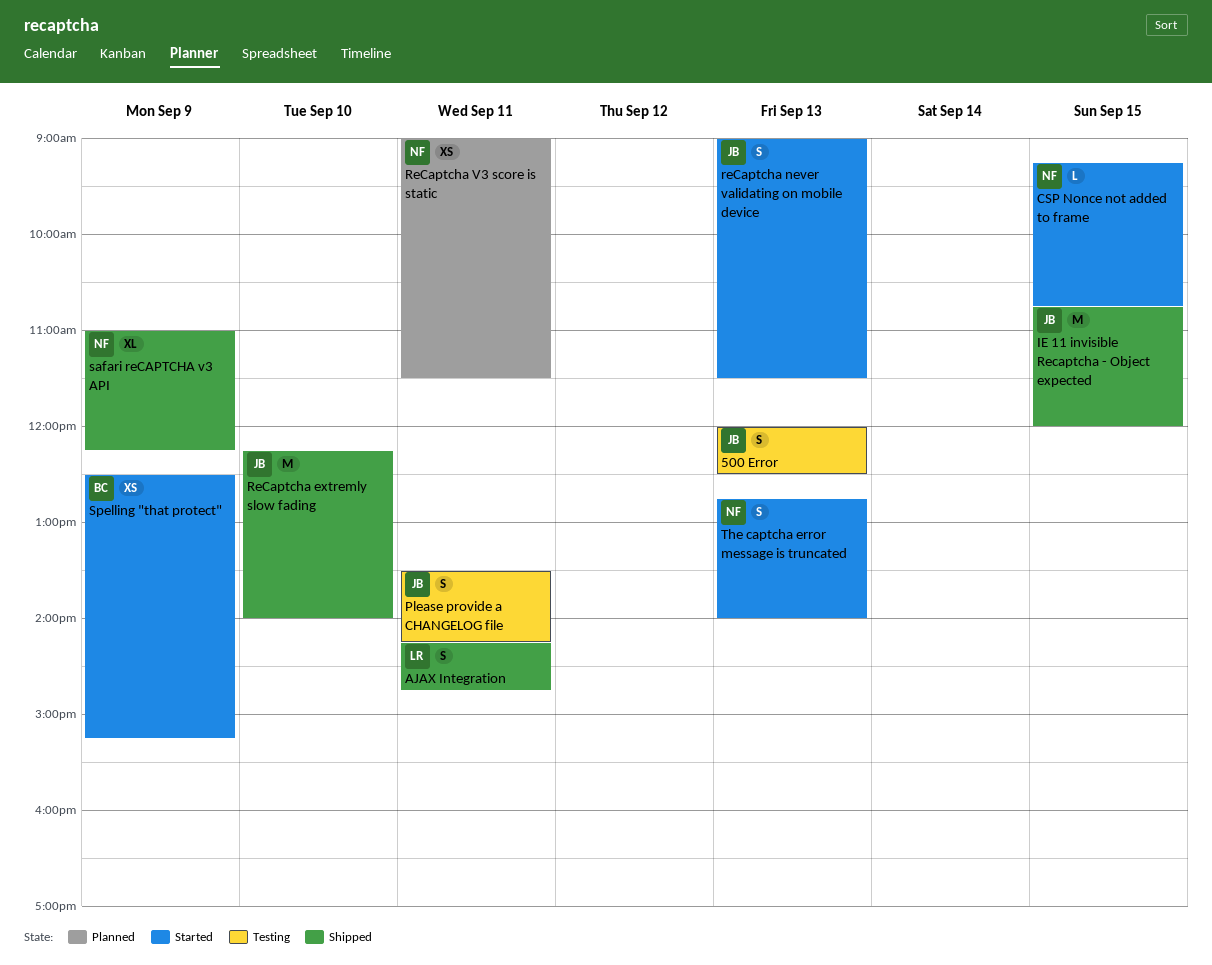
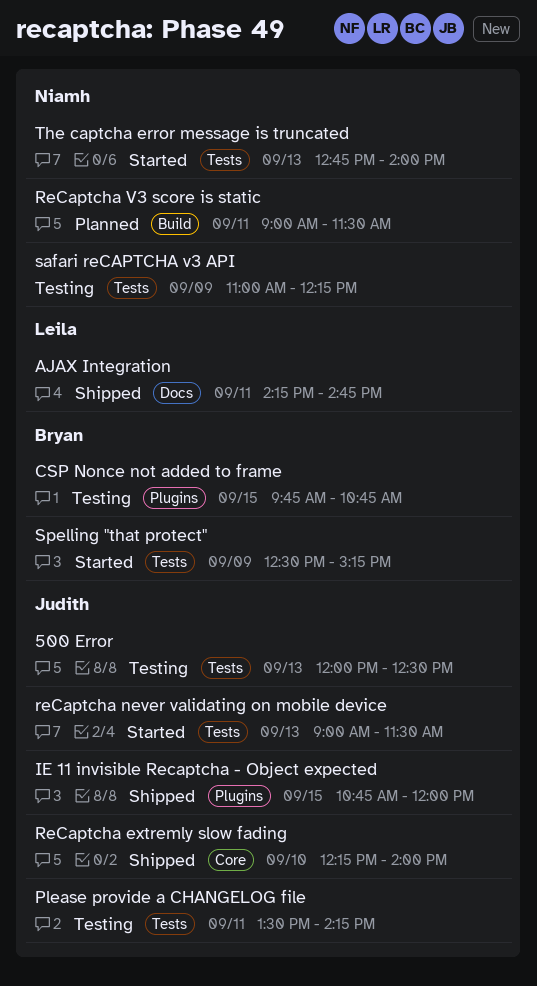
CSP Nonce not added to frame, status: Started -> Testing
CSP Nonce not added to frame, owner: Niamh -> Bryan
CSP Nonce not added to frame, begins: 09:15 -> 09:45
safari reCAPTCHA v3 API, status: Shipped -> Testing

